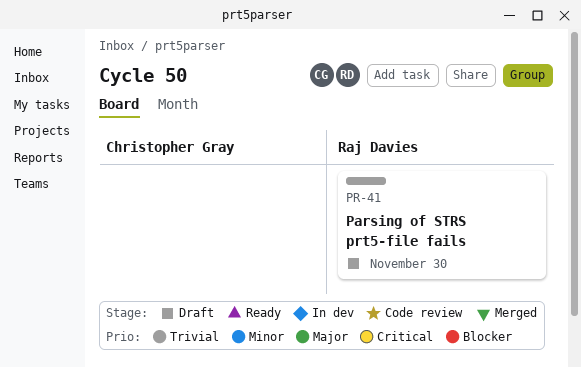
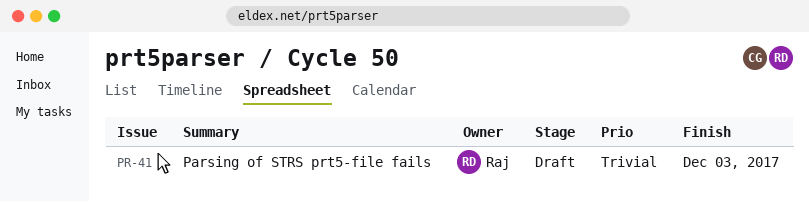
PR-41, due: Nov 30 -> Dec 3

